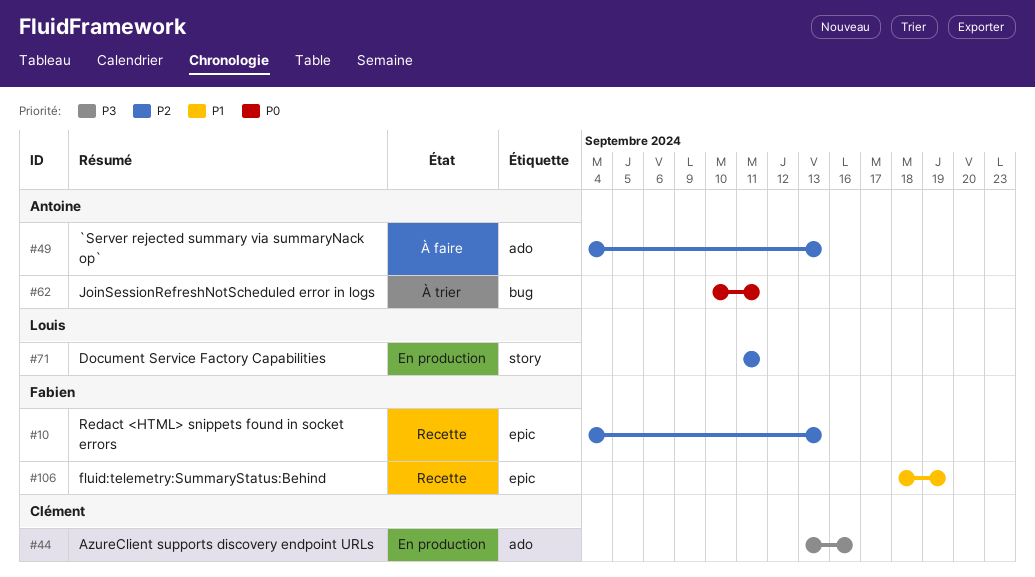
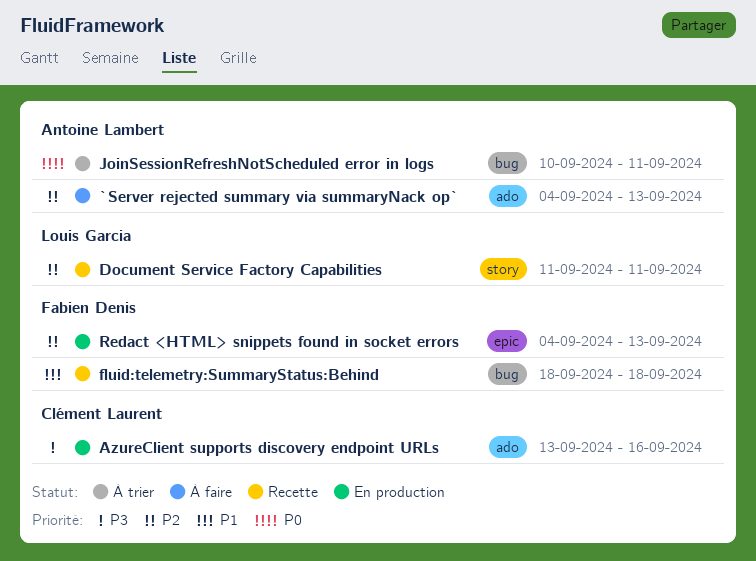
Document Service Factory Capabilities, status: En production -> Recette
fluid:telemetry:SummaryStatus:Behind, label: epic -> bug
fluid:telemetry:SummaryStatus:Behind, due: Sep 19 -> Sep 18
Redact <HTML> snippets found in socket errors, status: Recette -> En production

